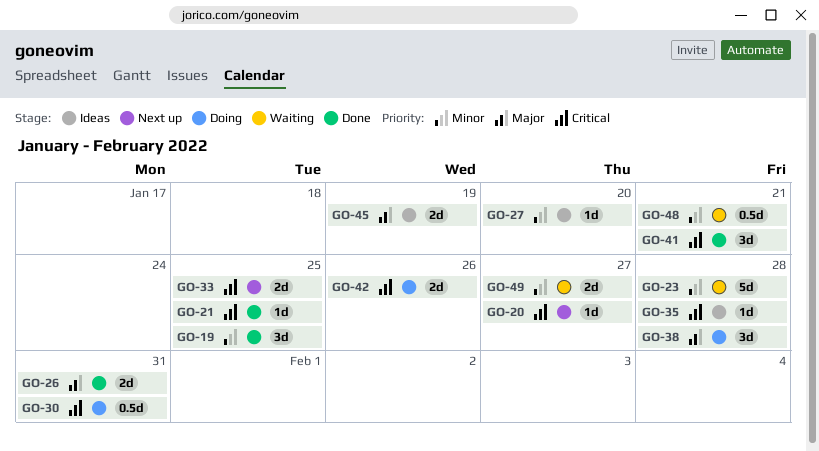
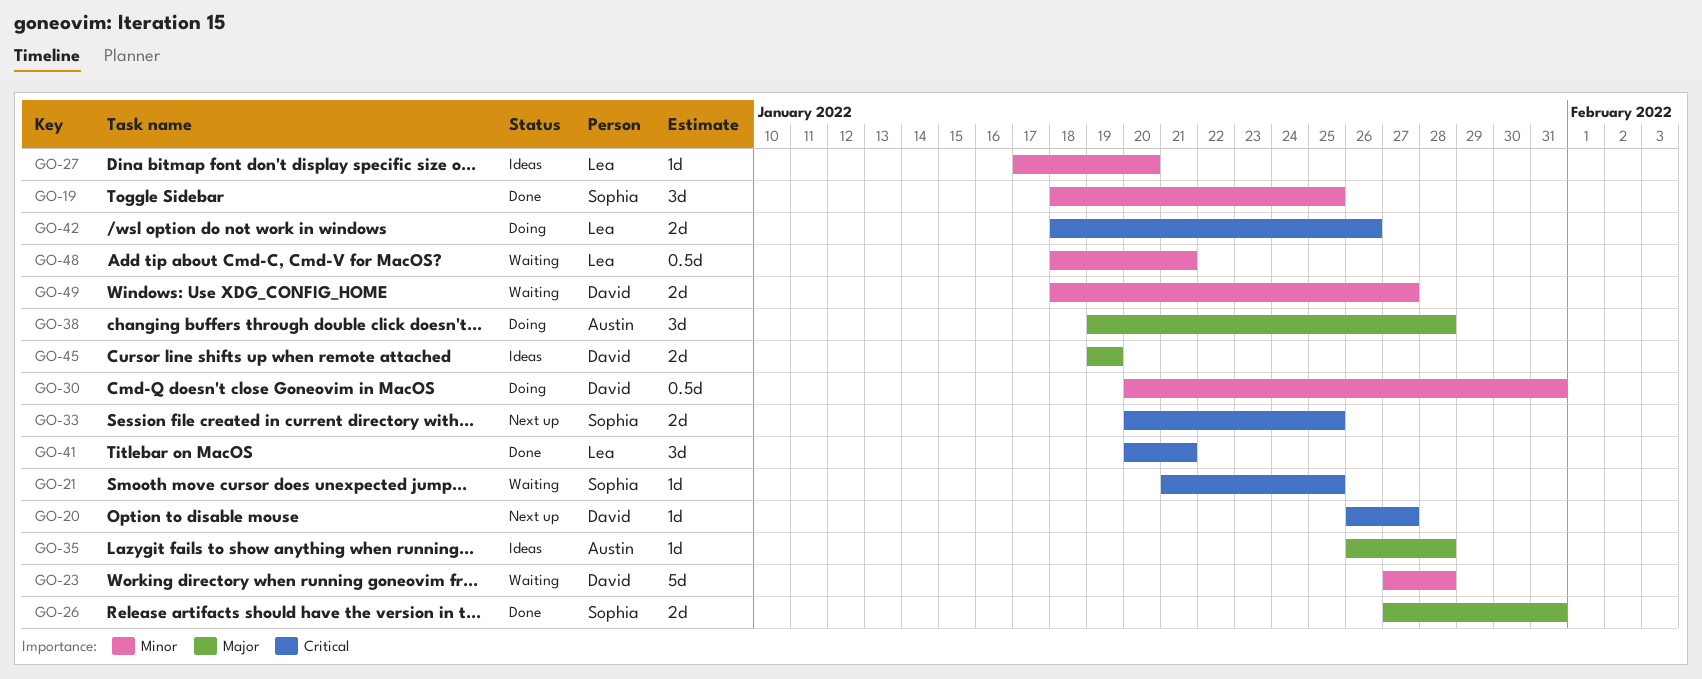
GO-21, status: Done -> Waiting
GO-30, priority: Critical -> Minor
GO-35, priority: Critical -> Major

